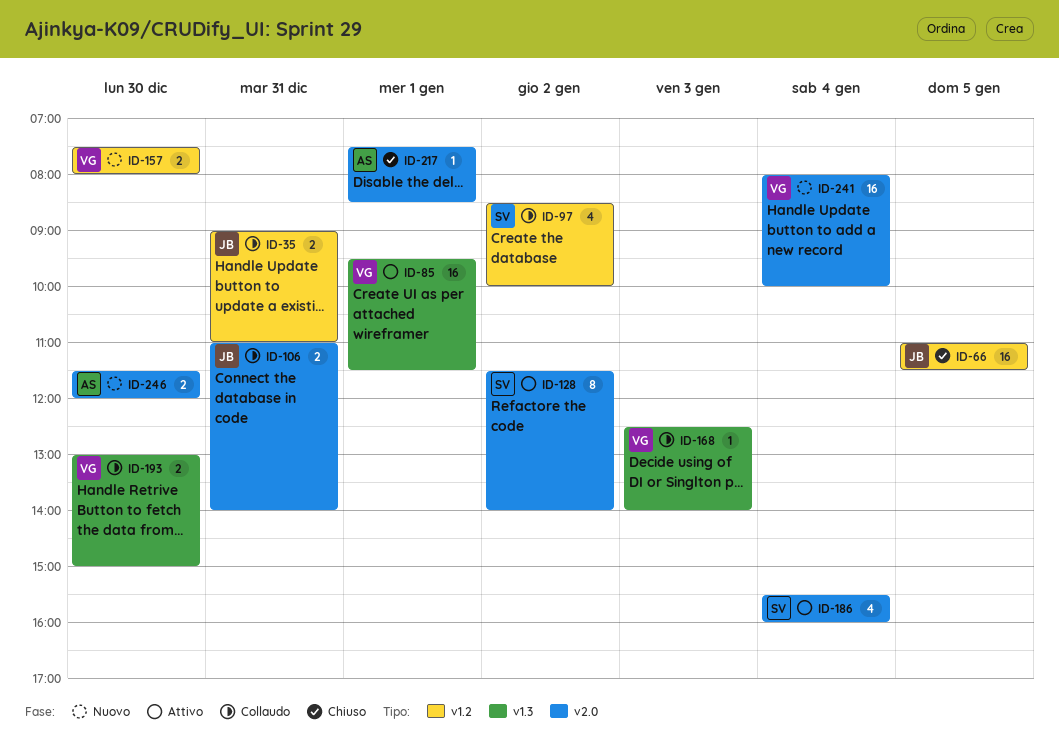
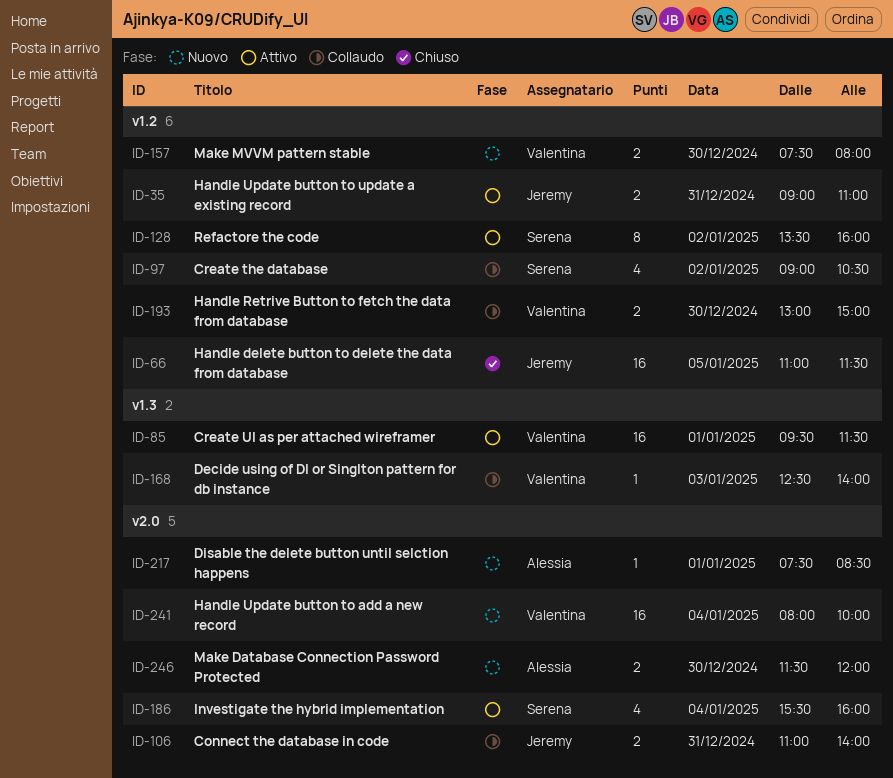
ID-35, status: Collaudo -> Attivo
ID-97, begins: 08:30 -> 09:00
ID-97, ends: 10:00 -> 10:30
ID-128, label: v2.0 -> v1.2
ID-128, begins: 11:30 -> 13:30
ID-128, ends: 14:00 -> 16:00
ID-193, label: v1.3 -> v1.2
ID-217, status: Chiuso -> Nuovo

